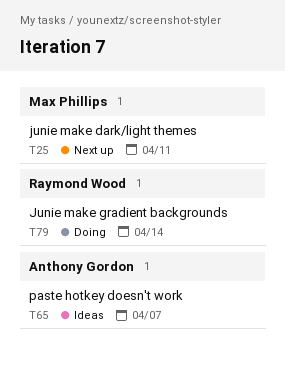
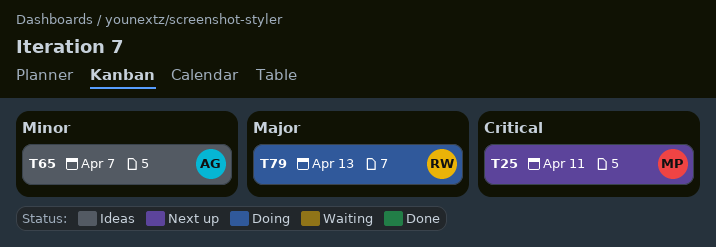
T79, due: Apr 14 -> Apr 13

